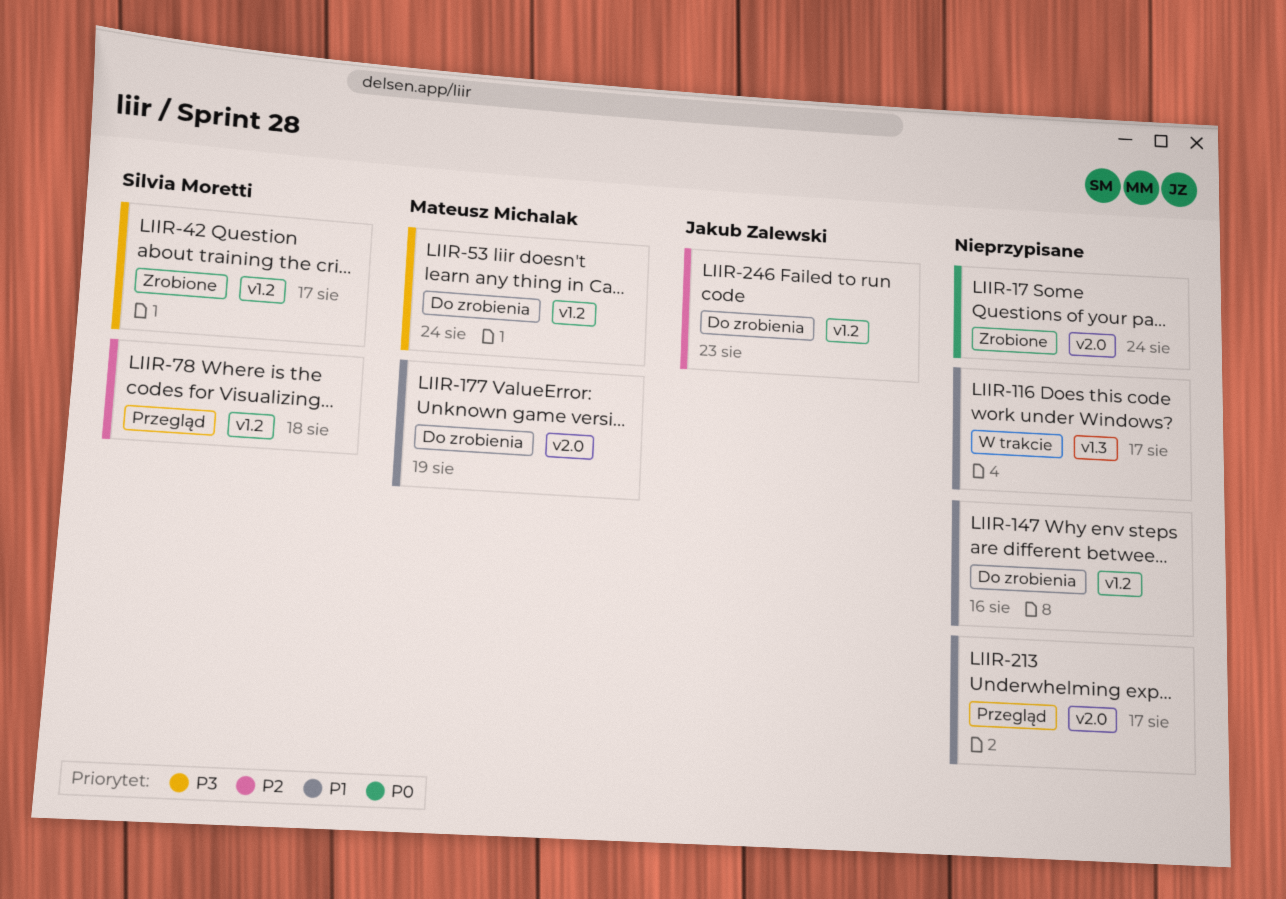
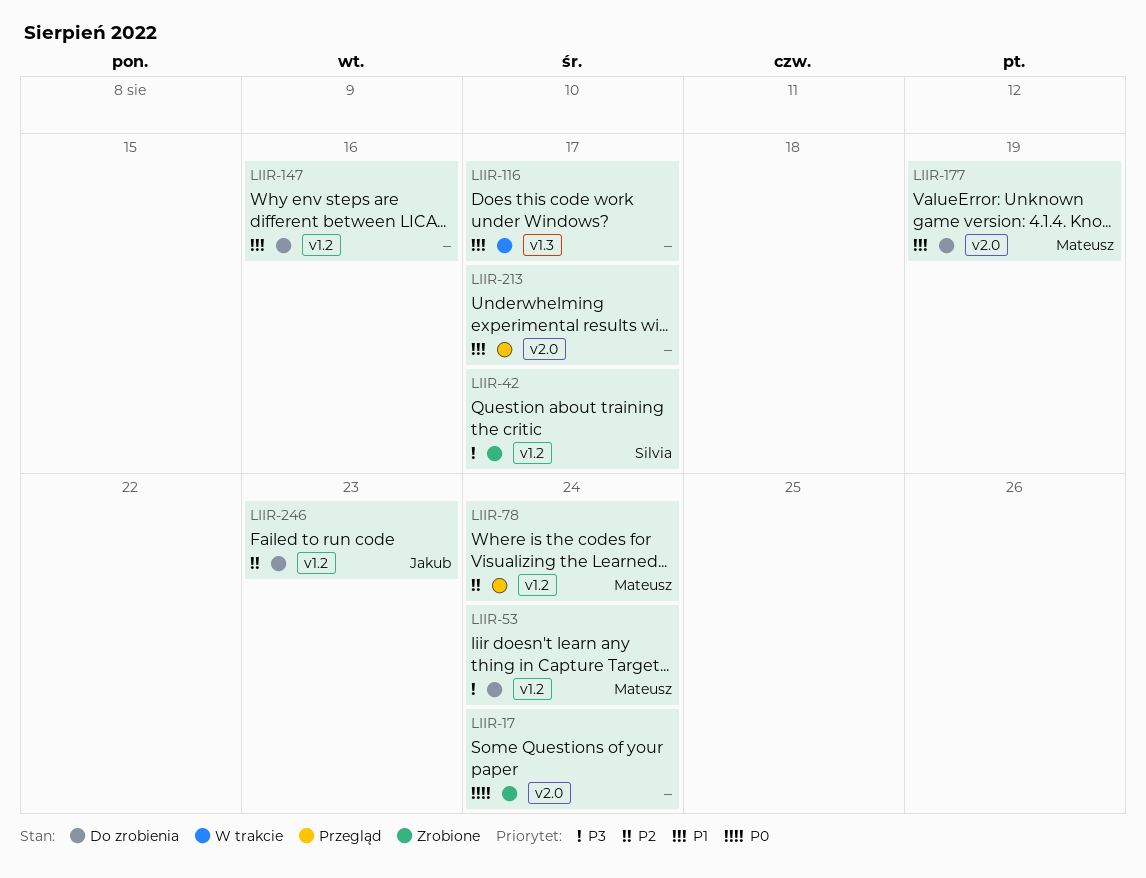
LIIR-78, owner: Silvia Moretti -> Mateusz Michalak
LIIR-78, due: Aug 18 -> Aug 24

